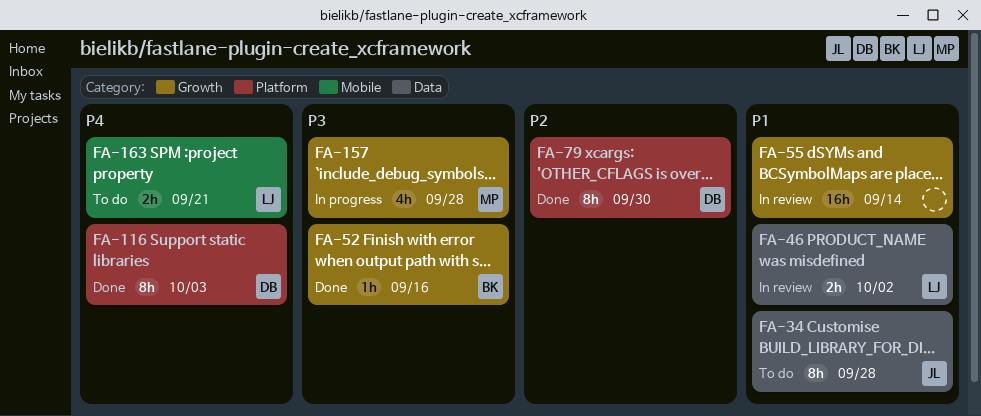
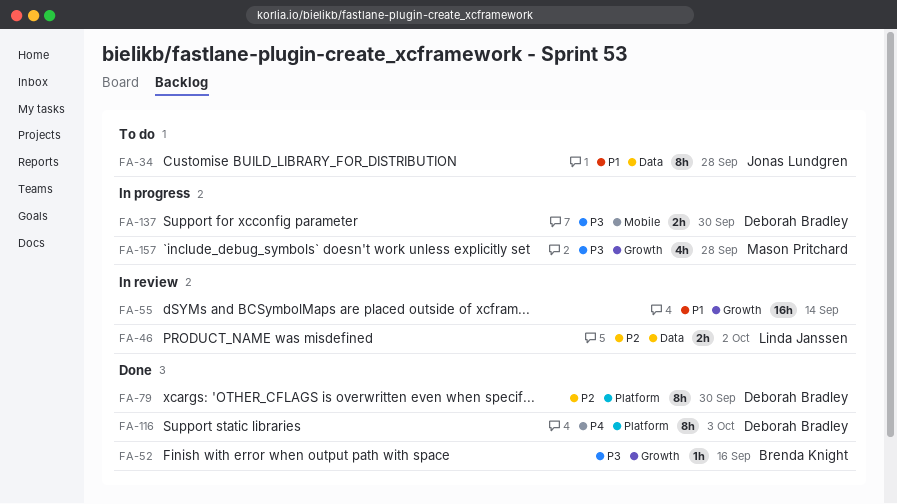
FA-46, priority: P1 -> P2
FA-137: none -> present
FA-163: present -> none

